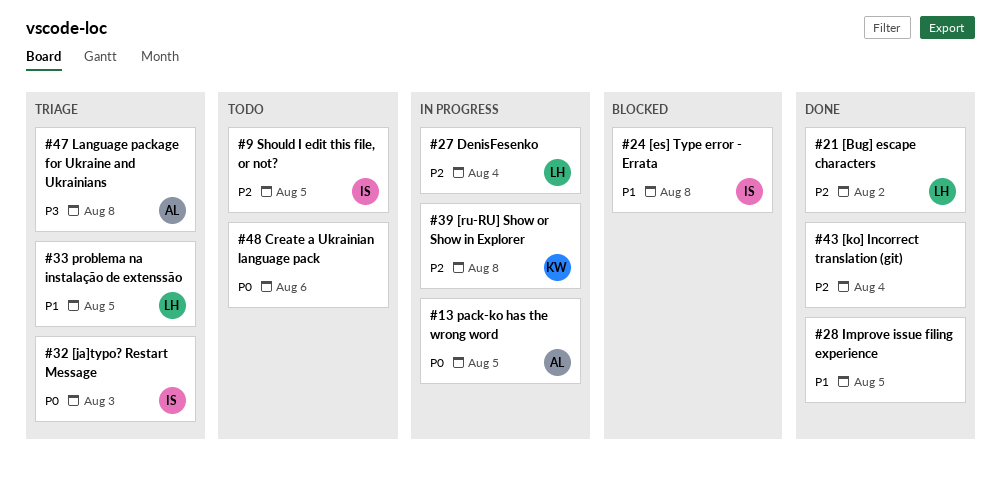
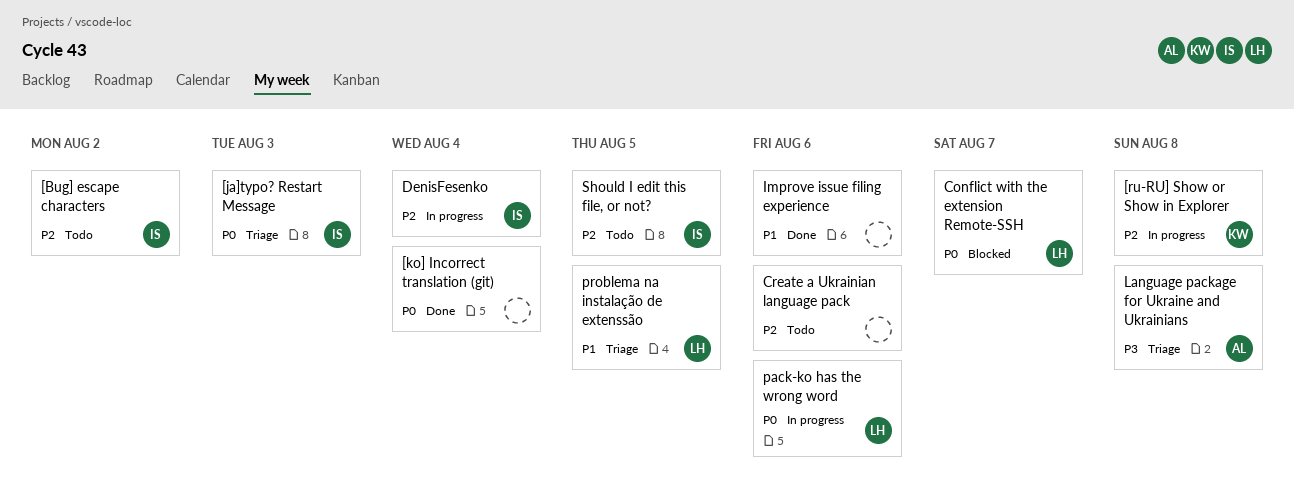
[Bug] escape characters, status: Done -> Todo
[Bug] escape characters, owner: LH -> IS
[es] Type error - Errata: present -> none
[ko] Incorrect translation (git), priority: P2 -> P0
Conflict with the extension Remote-SSH: none -> present
Create a Ukrainian language pack, priority: P0 -> P2
DenisFesenko, owner: LH -> IS
Improve issue filing experience, due: Aug 5 -> Aug 6
pack-ko has the wrong word, owner: AL -> LH
pack-ko has the wrong word, due: Aug 5 -> Aug 6

